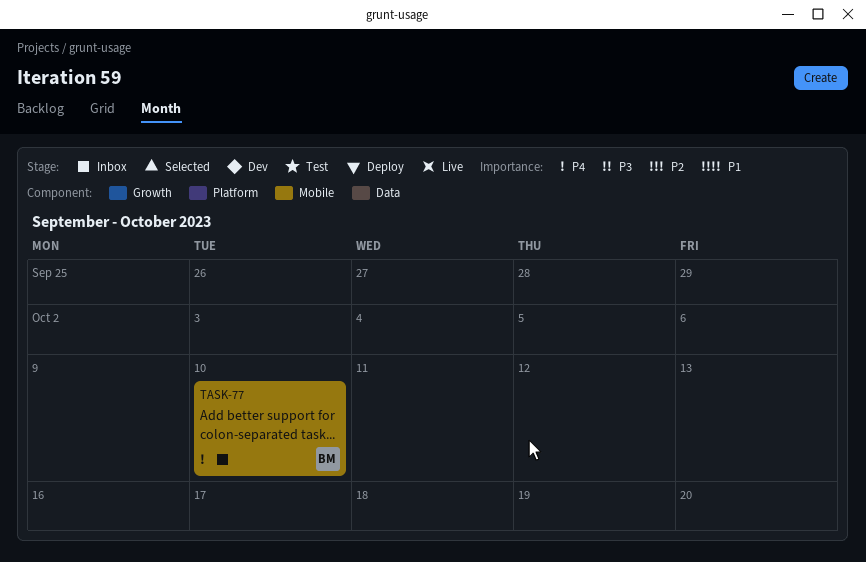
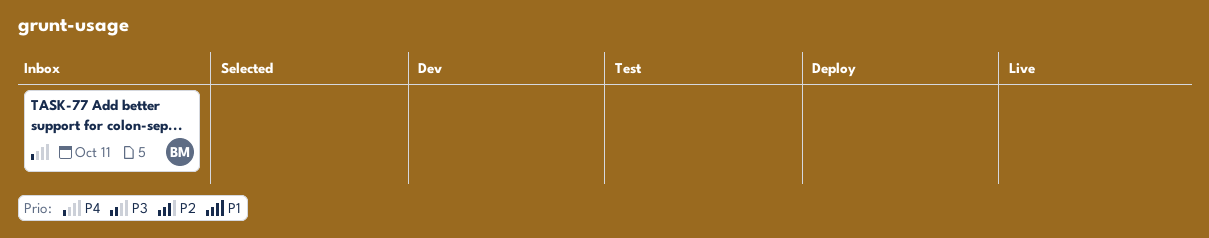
TASK-77, due: Oct 10 -> Oct 11

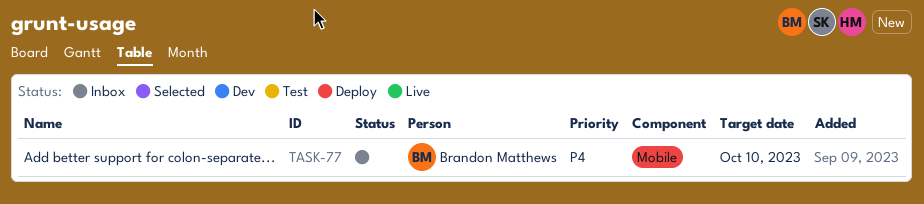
TASK-77, due: Oct 11 -> Oct 10

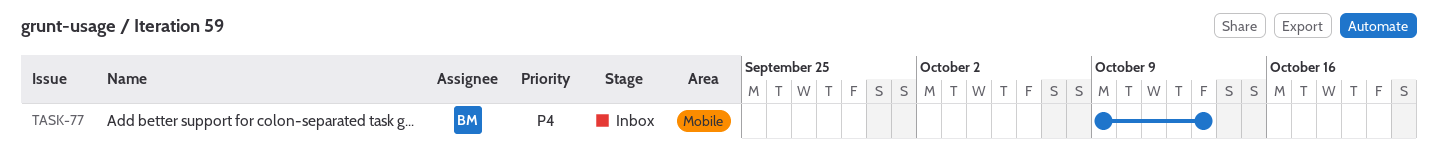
TASK-77, due: Oct 10 -> Oct 13

